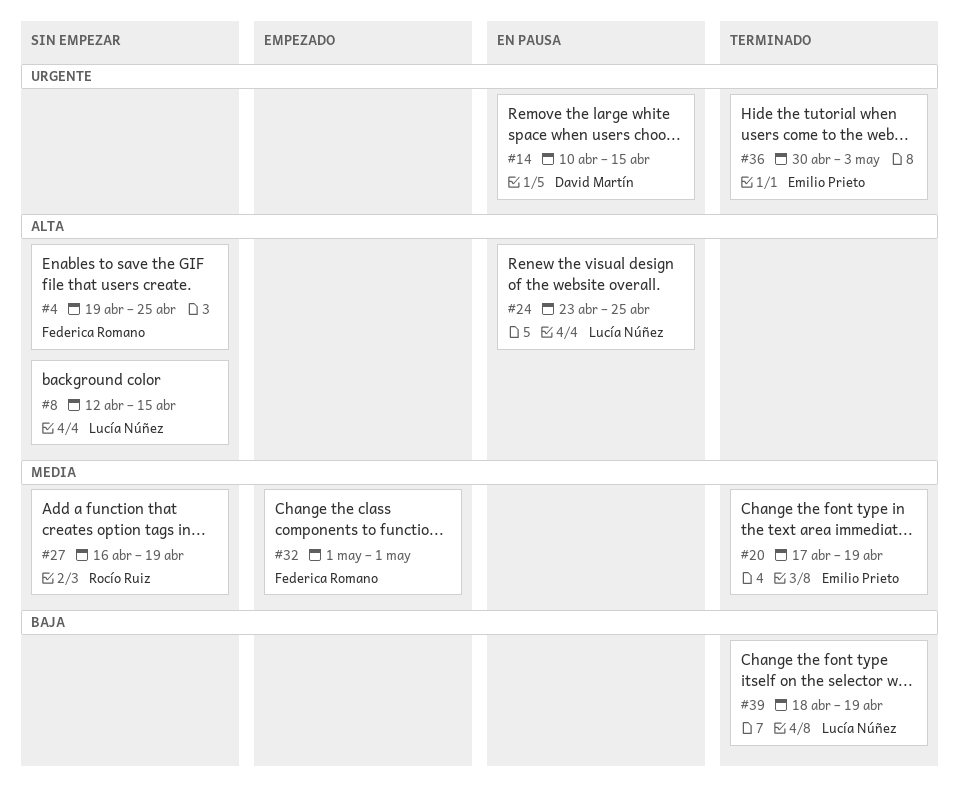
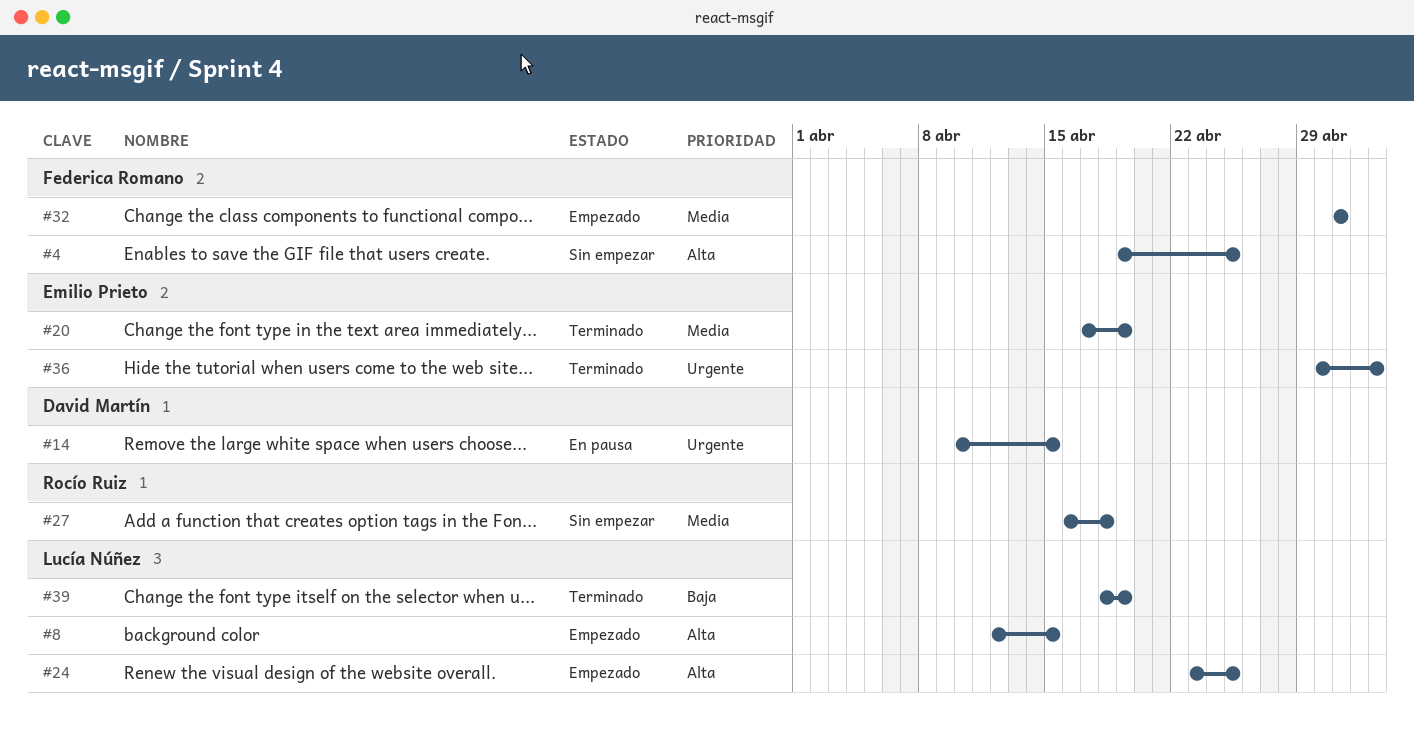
#8, status: Sin empezar -> Empezado
#24, status: En pausa -> Empezado
#27, due: Apr 19 -> Apr 18

